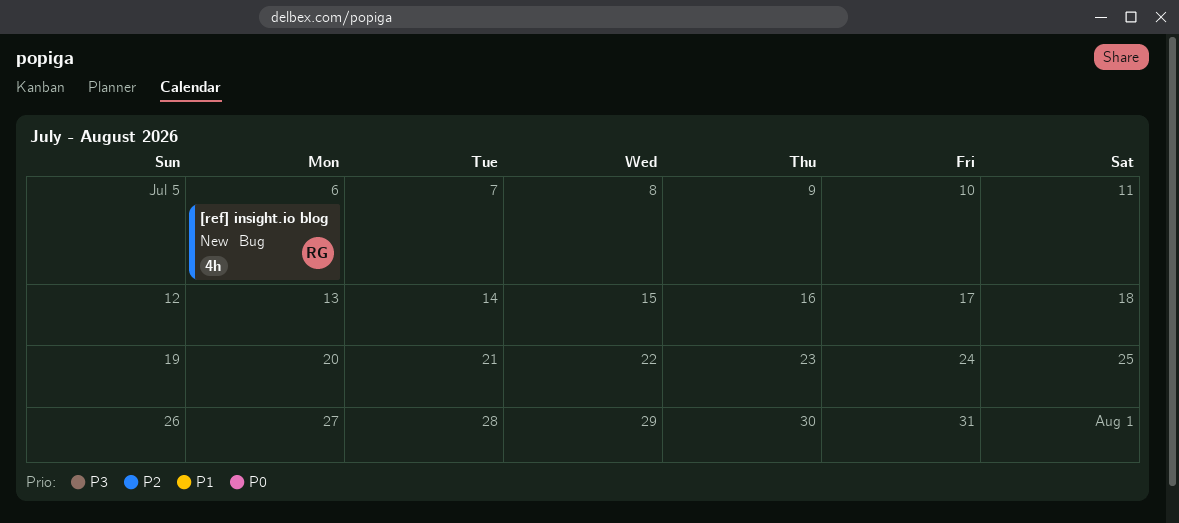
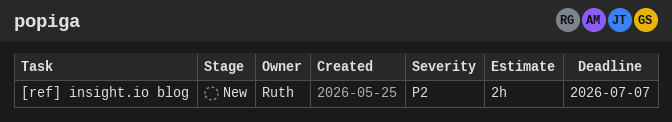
[ref] insight.io blog, estimate: 4h -> 2h
[ref] insight.io blog, due: Jul 6 -> Jul 7

